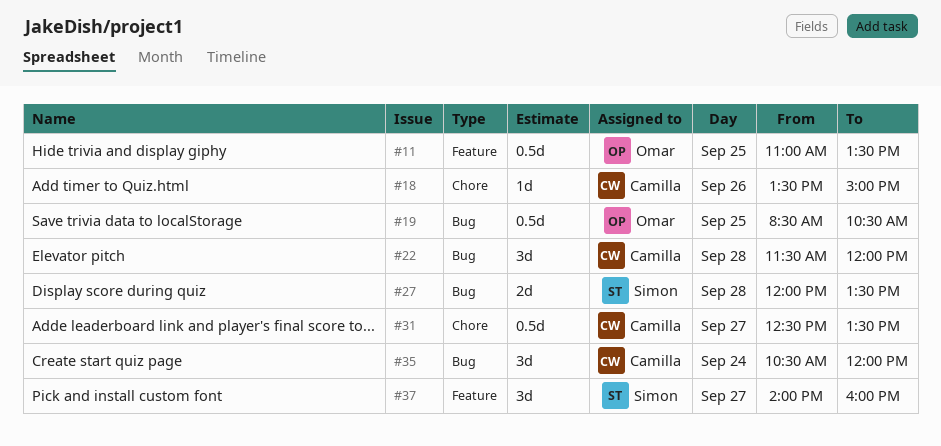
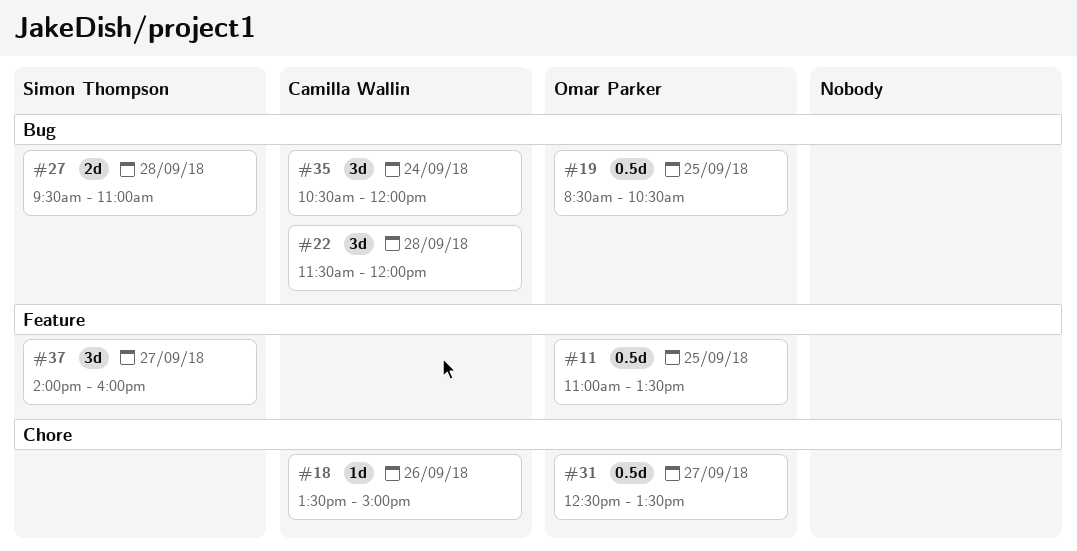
#27, begins: 12:00 -> 09:30
#27, ends: 13:30 -> 11:00
#31, owner: Camilla Wallin -> Omar Parker

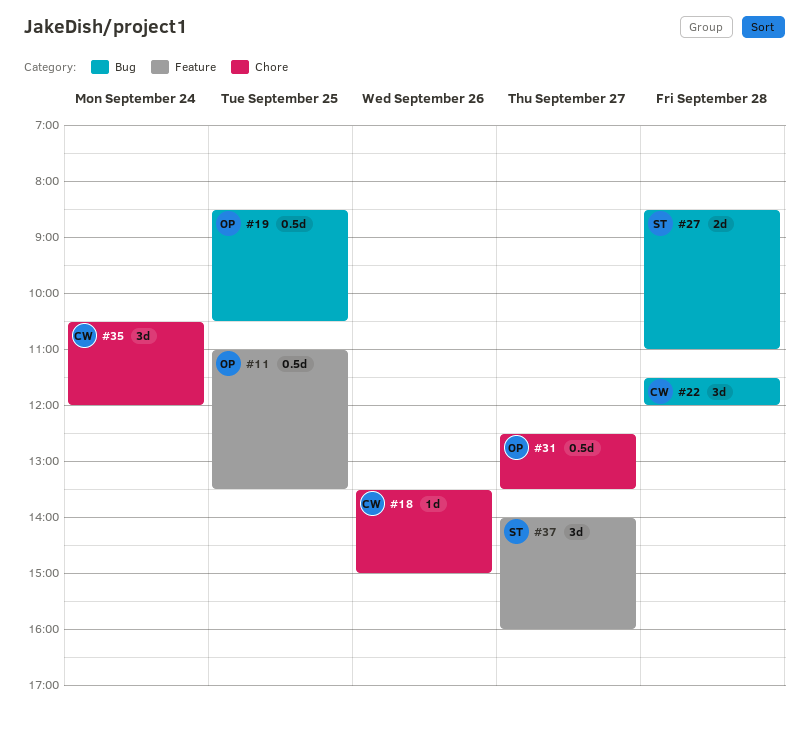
#27, begins: 09:30 -> 08:30
#35, label: Bug -> Chore

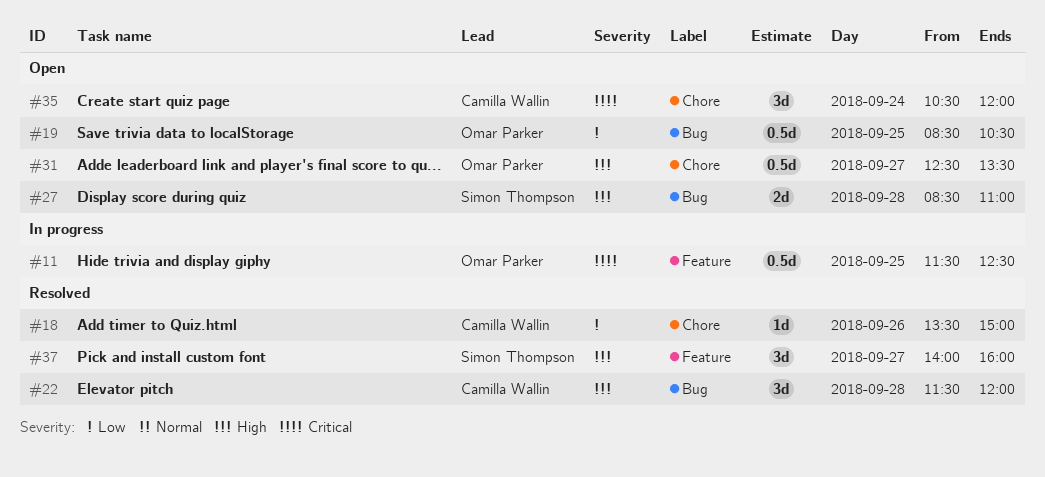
#11, begins: 11:00 -> 11:30
#11, ends: 13:30 -> 12:30

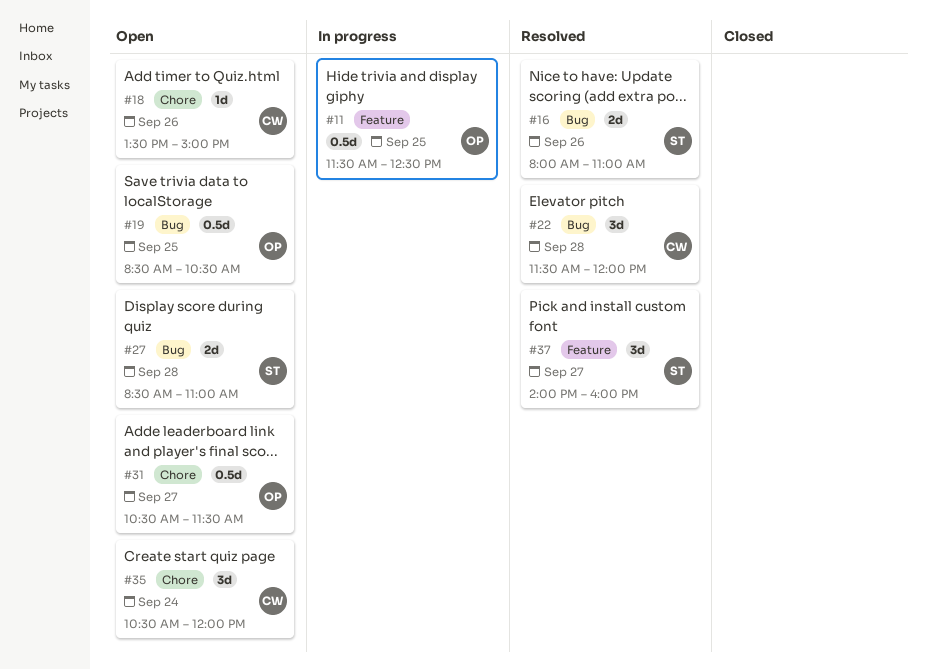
#16: none -> present
#18, status: Resolved -> Open
#31, begins: 12:30 -> 10:30
#31, ends: 13:30 -> 11:30

